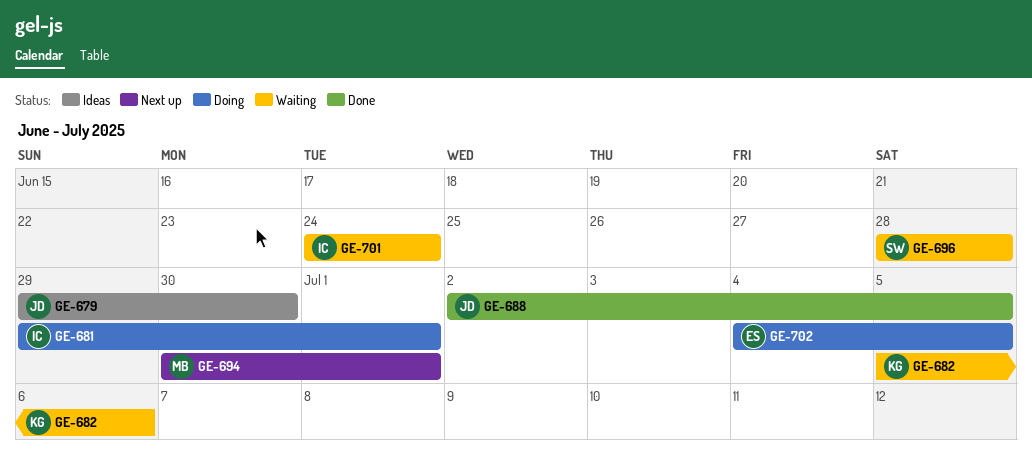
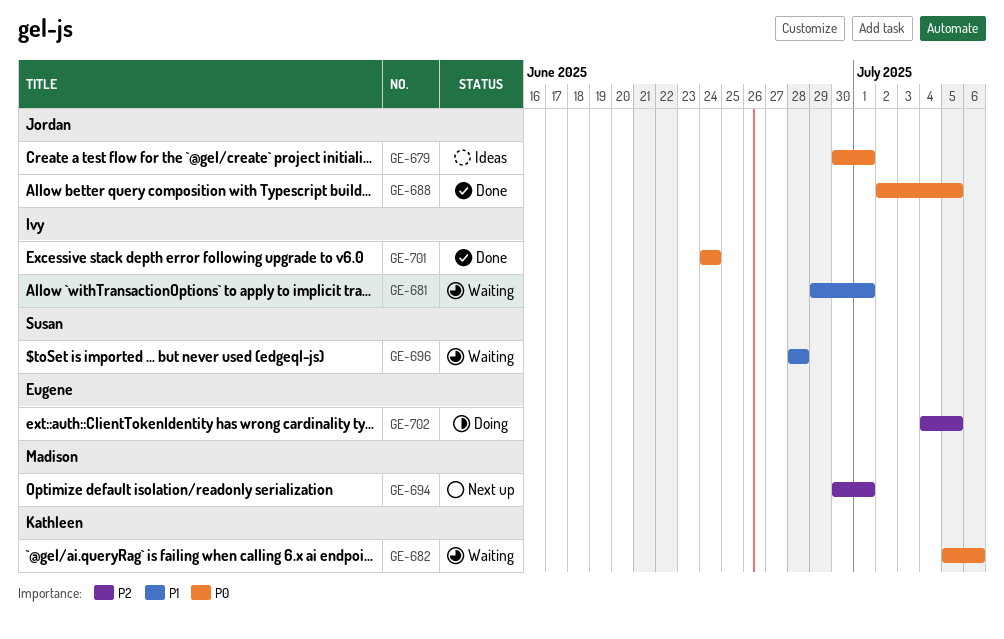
GE-679, start: Jun 29 -> Jun 30
GE-679, due: Jun 30 -> Jul 1
GE-681, status: Doing -> Waiting
GE-701, status: Waiting -> Done

